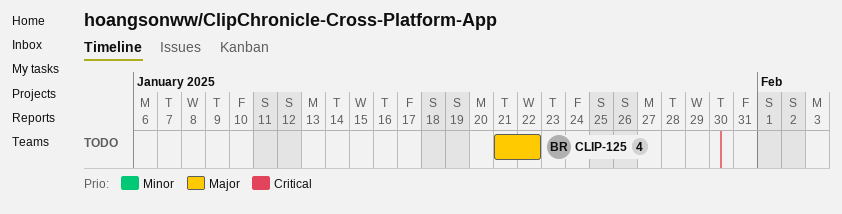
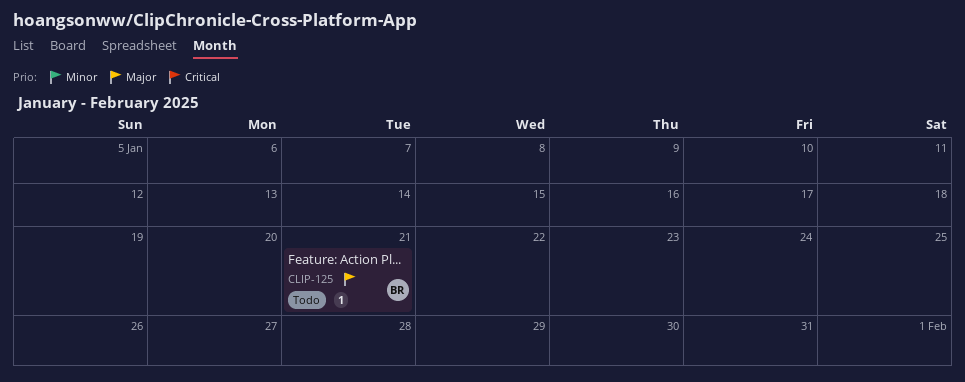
CLIP-125, estimate: 4 -> 1
CLIP-125, due: Jan 22 -> Jan 21

